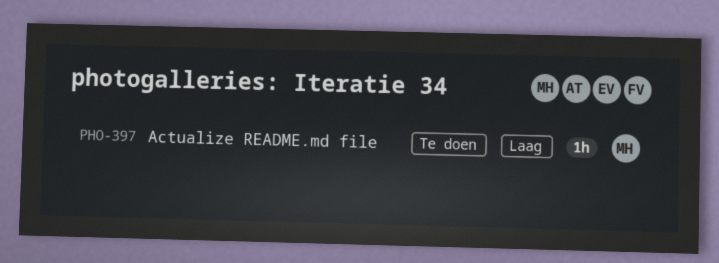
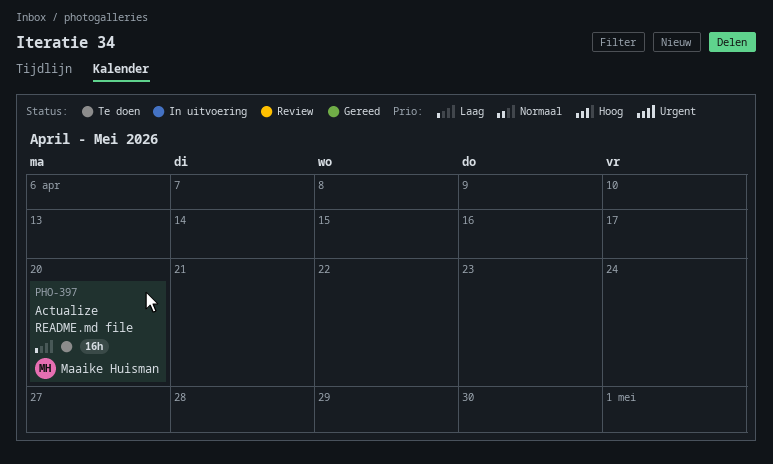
PHO-397, estimate: 1h -> 16h

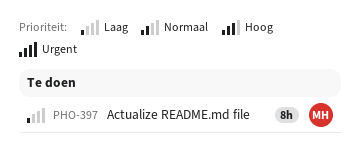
PHO-397, estimate: 16h -> 8h

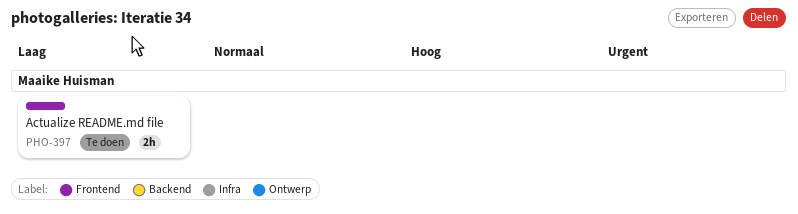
PHO-397, estimate: 8h -> 2h

